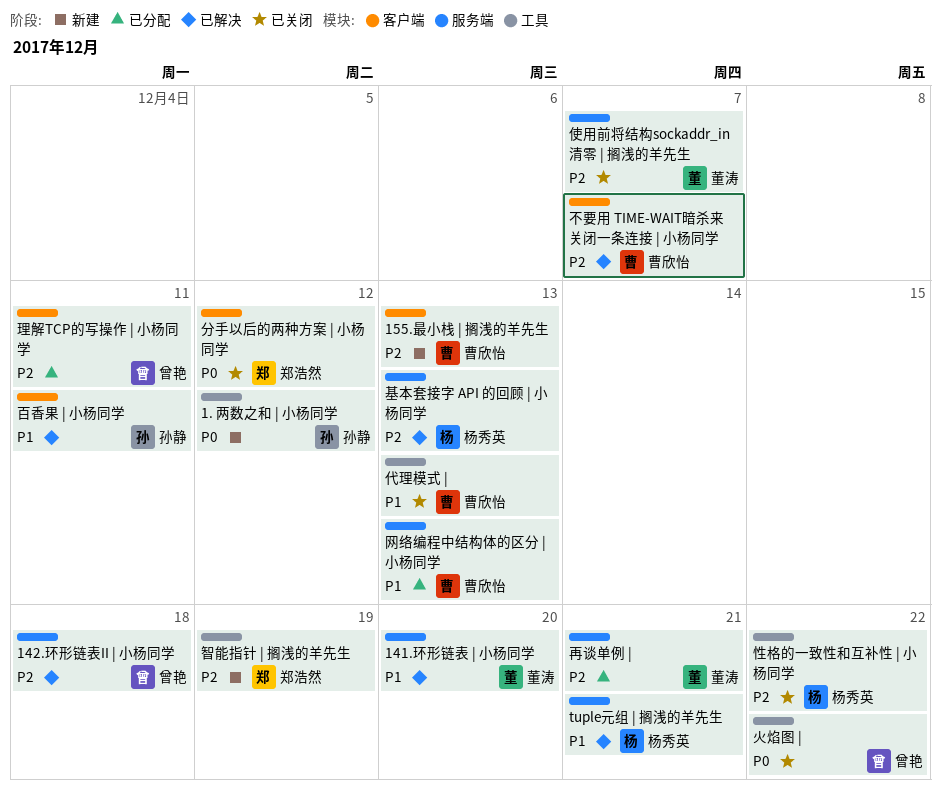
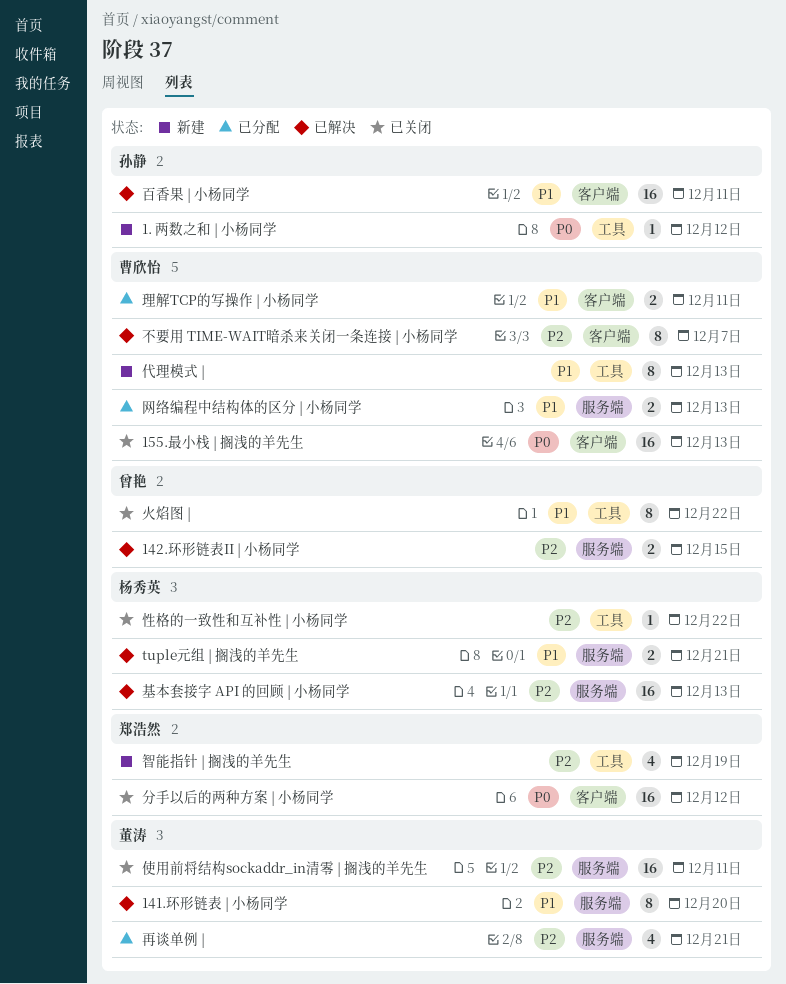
142.环形链表II | 小杨同学, due: Dec 18 -> Dec 15
155.最小栈 | 搁浅的羊先生, status: 新建 -> 已关闭
155.最小栈 | 搁浅的羊先生, priority: P2 -> P0
代理模式 |, status: 已关闭 -> 新建
使用前将结构sockaddr_in清零 | 搁浅的羊先生, due: Dec 7 -> Dec 11
火焰图 |, priority: P0 -> P1
理解TCP的写操作 | 小杨同学, owner: 曾艳 -> 曹欣怡
理解TCP的写操作 | 小杨同学, priority: P2 -> P1

